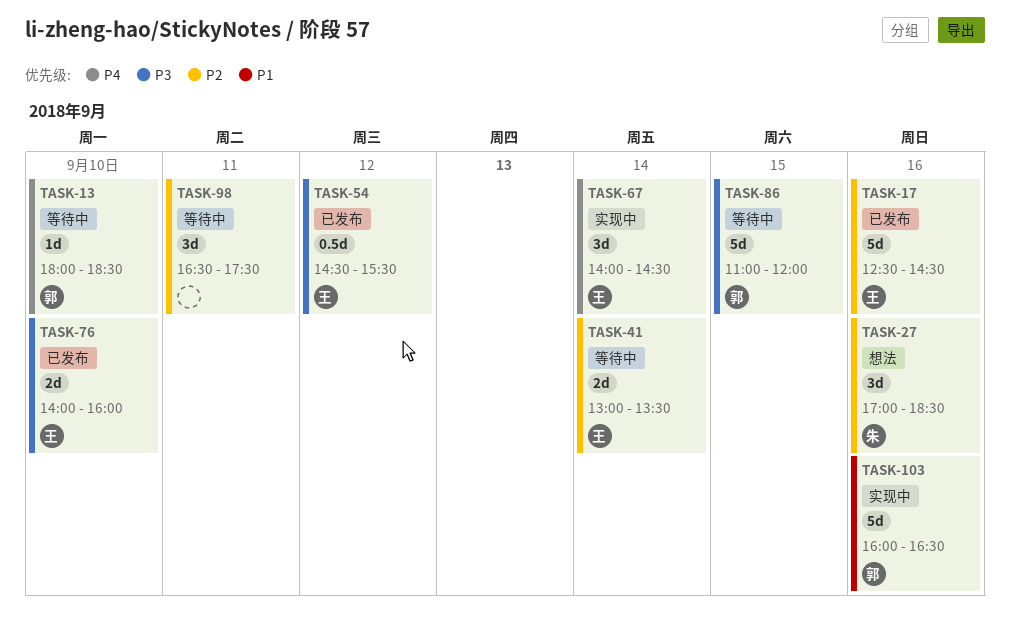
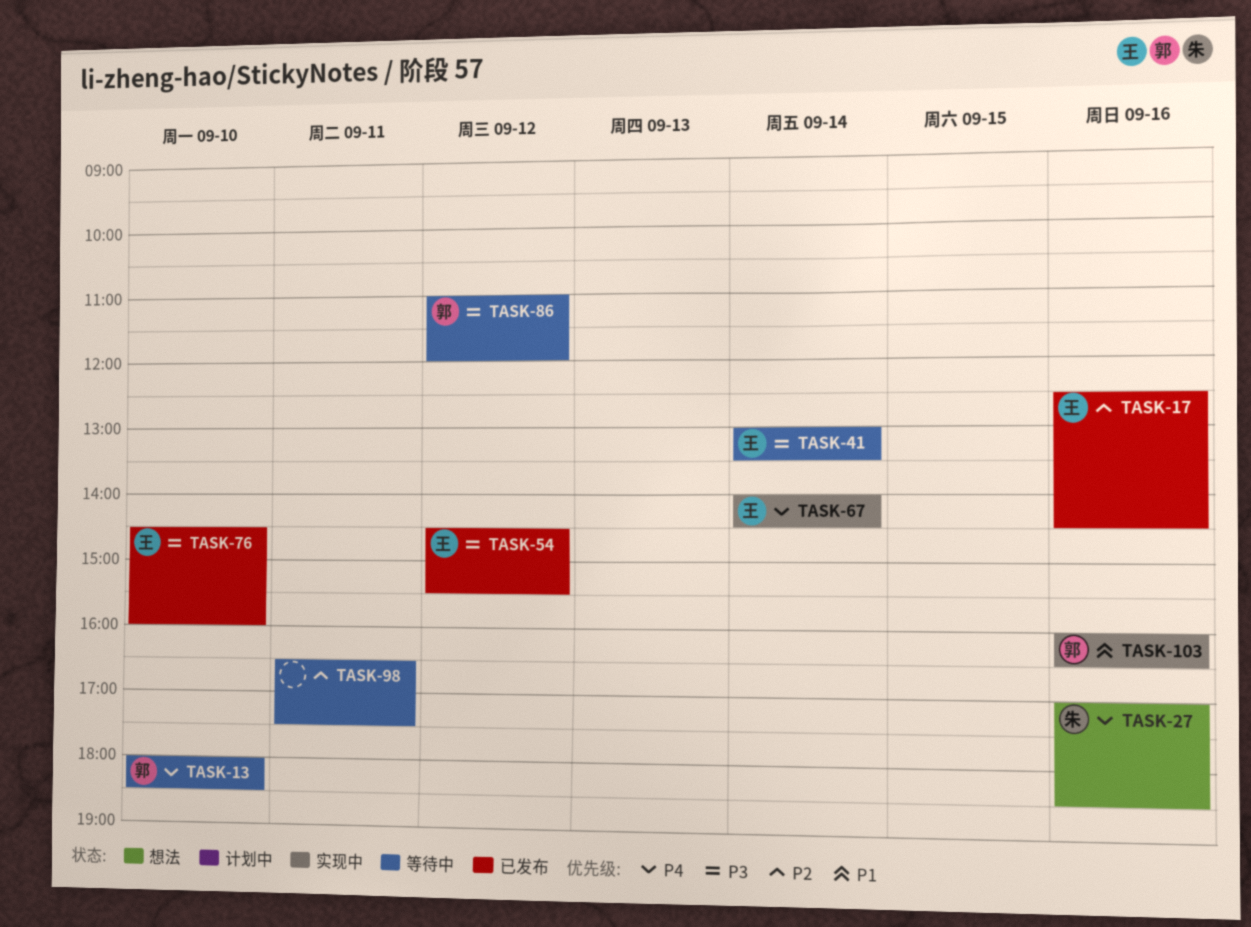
TASK-27, priority: P2 -> P4
TASK-41, priority: P2 -> P3
TASK-76, begins: 14:00 -> 14:30
TASK-86, day: Sep 15 -> Sep 12

